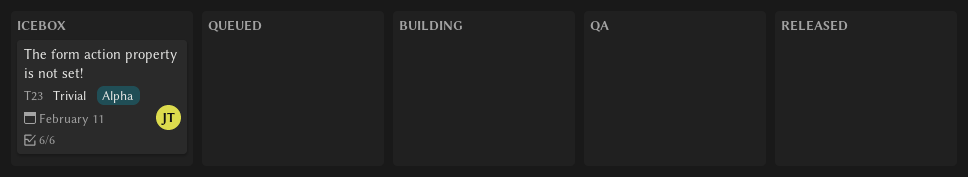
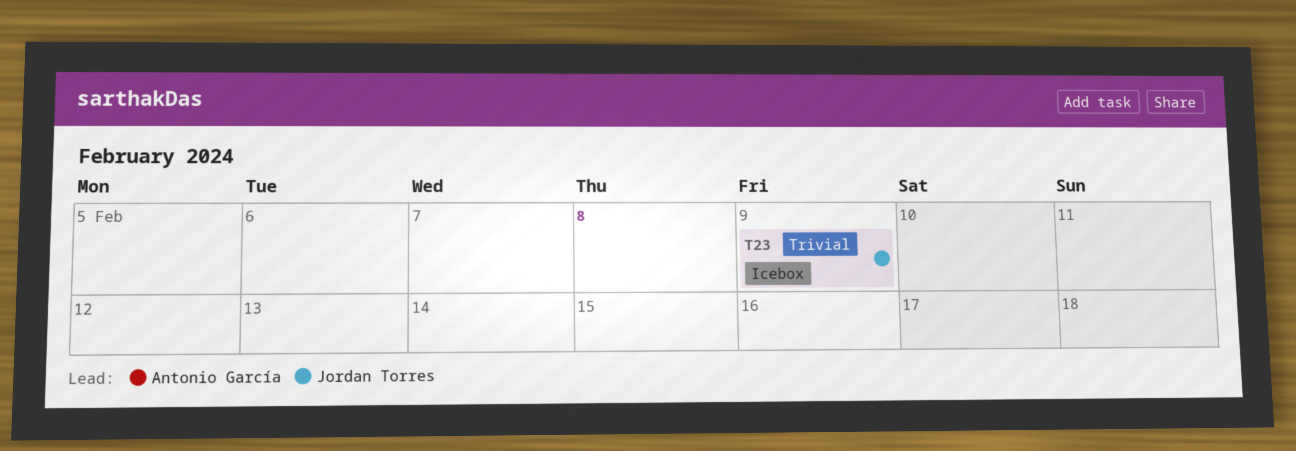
T23, due: Feb 11 -> Feb 9

